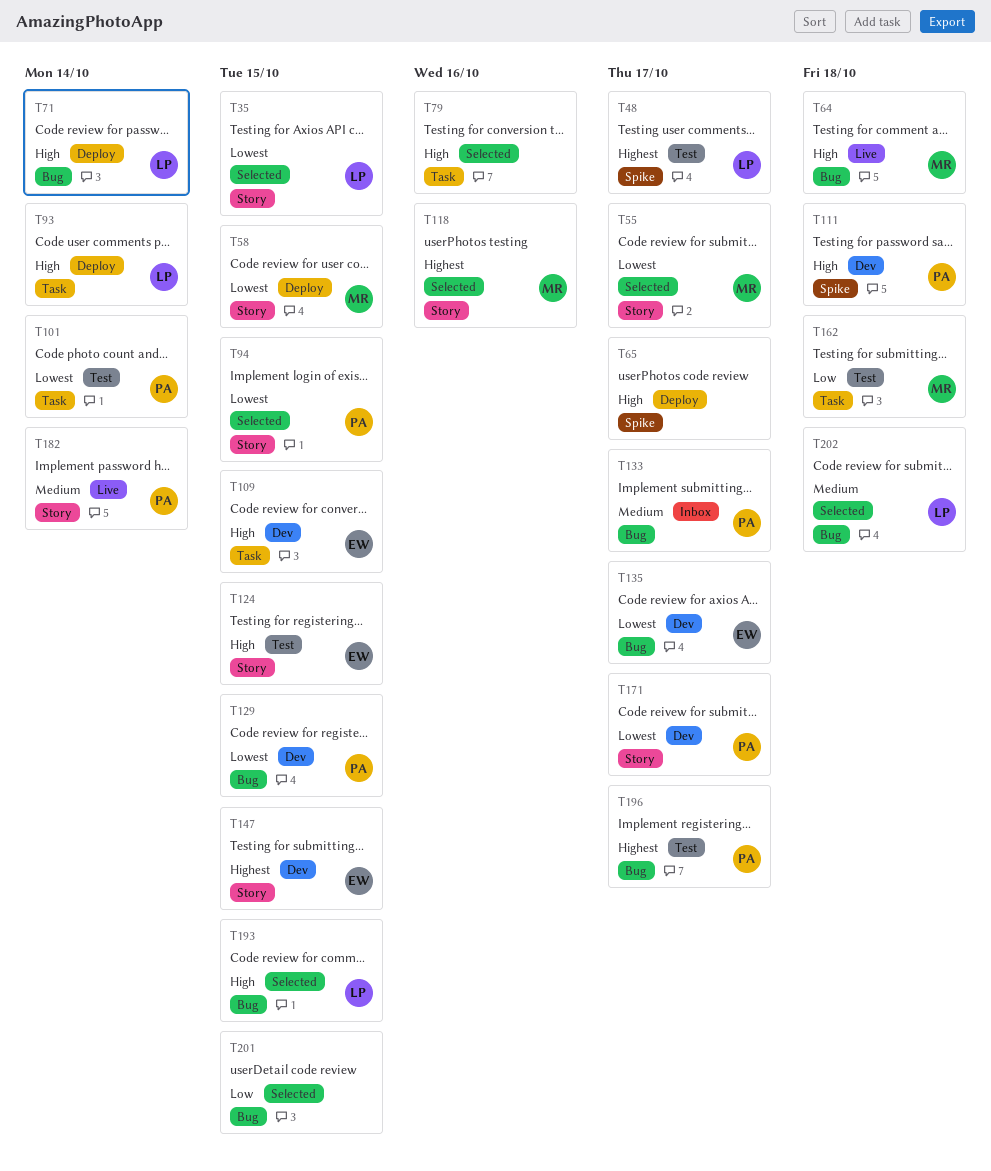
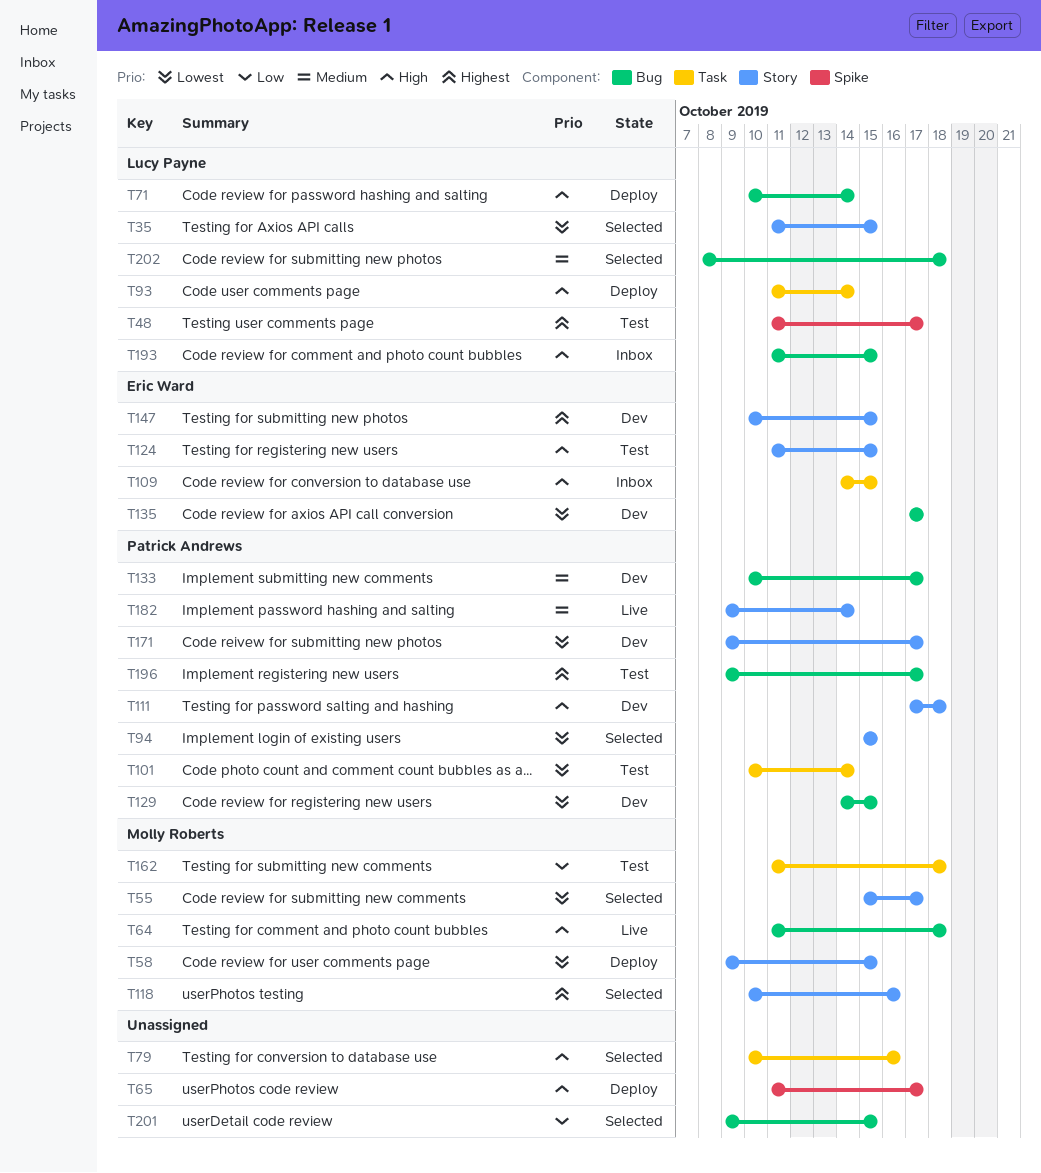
T109, status: Dev -> Inbox
T111, label: Spike -> Story
T133, status: Inbox -> Dev
T193, status: Selected -> Inbox

